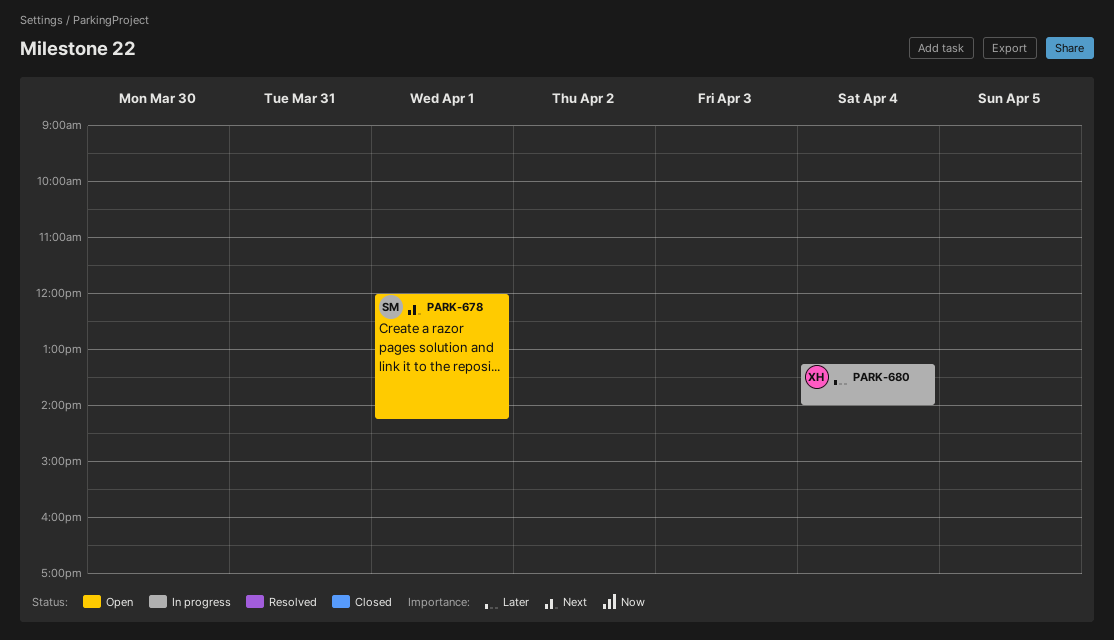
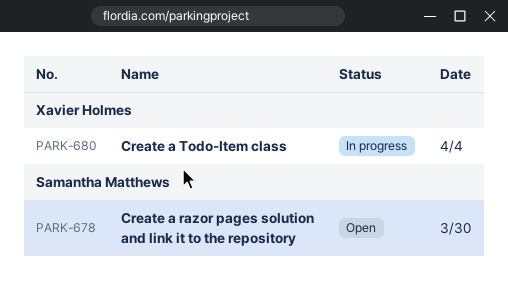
PARK-678, day: Apr 1 -> Mar 30

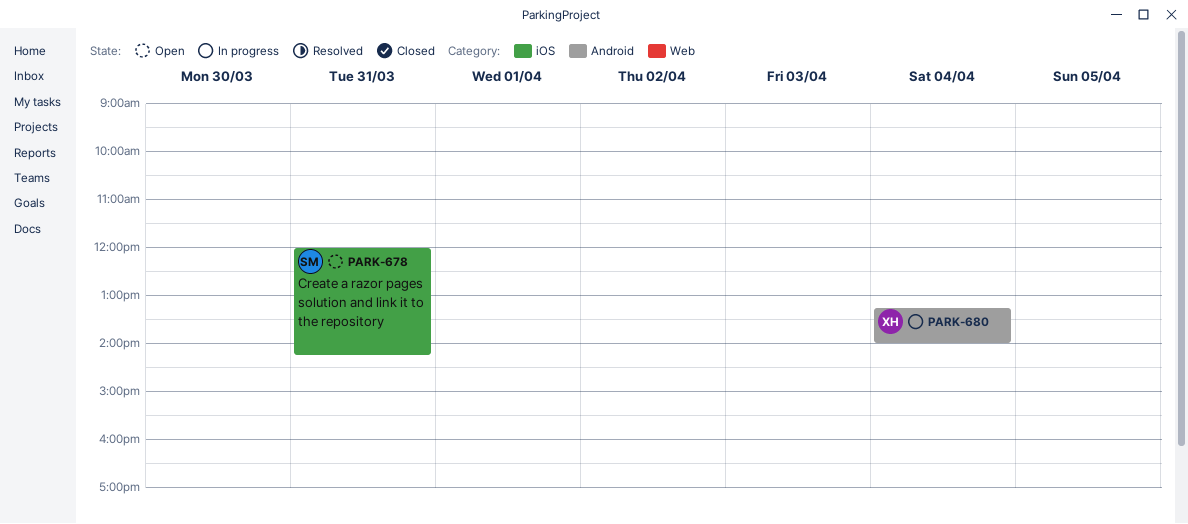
PARK-678, day: Mar 30 -> Mar 31

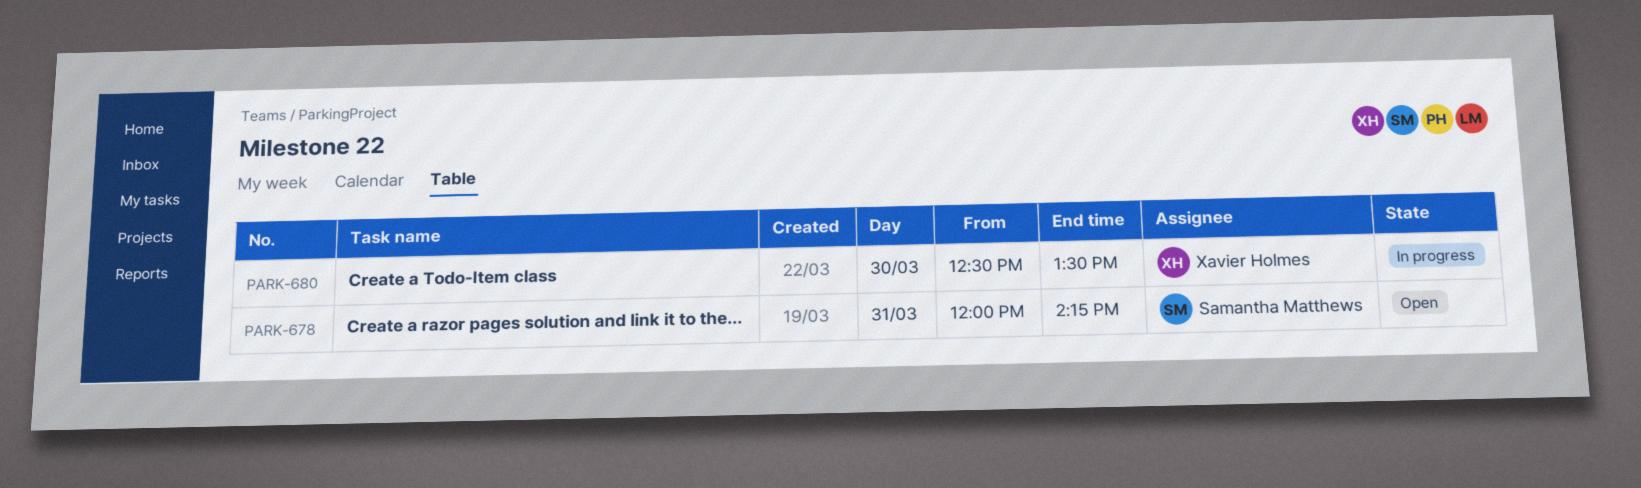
PARK-680, day: Apr 4 -> Mar 30
PARK-680, begins: 13:15 -> 12:30
PARK-680, ends: 14:00 -> 13:30

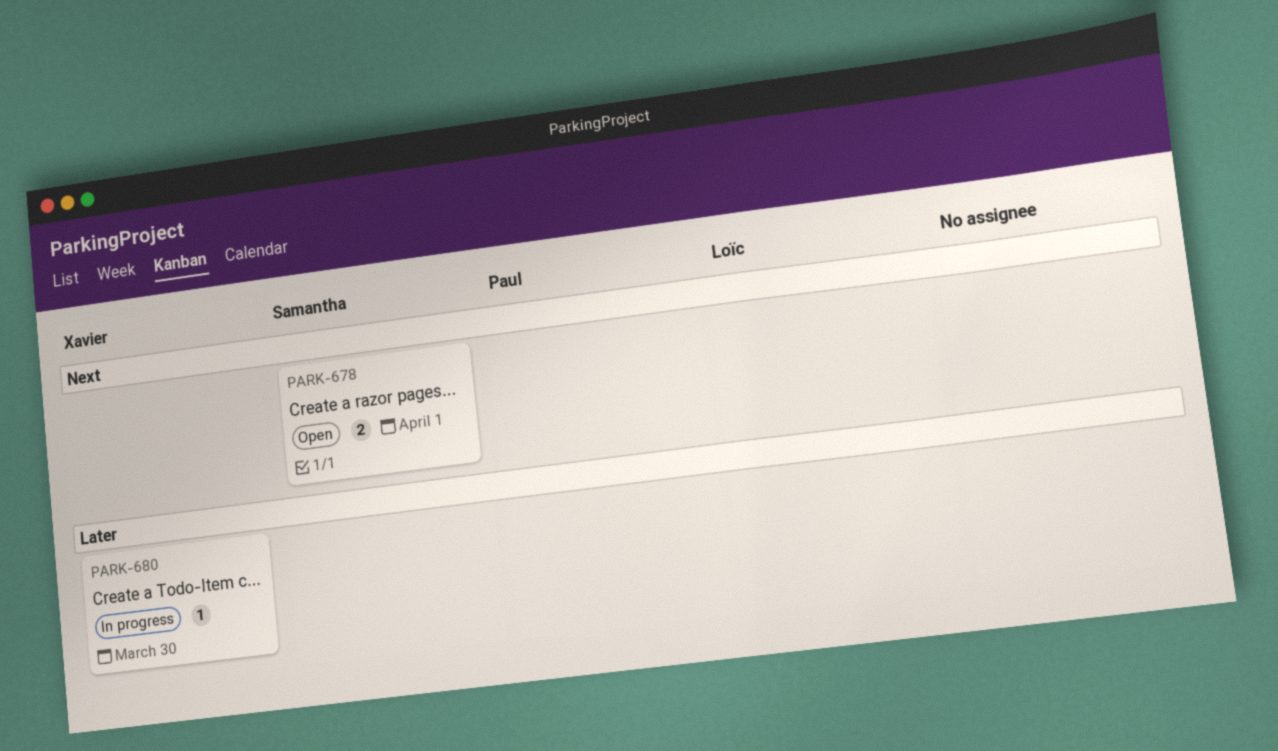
PARK-678, day: Mar 31 -> Apr 1

